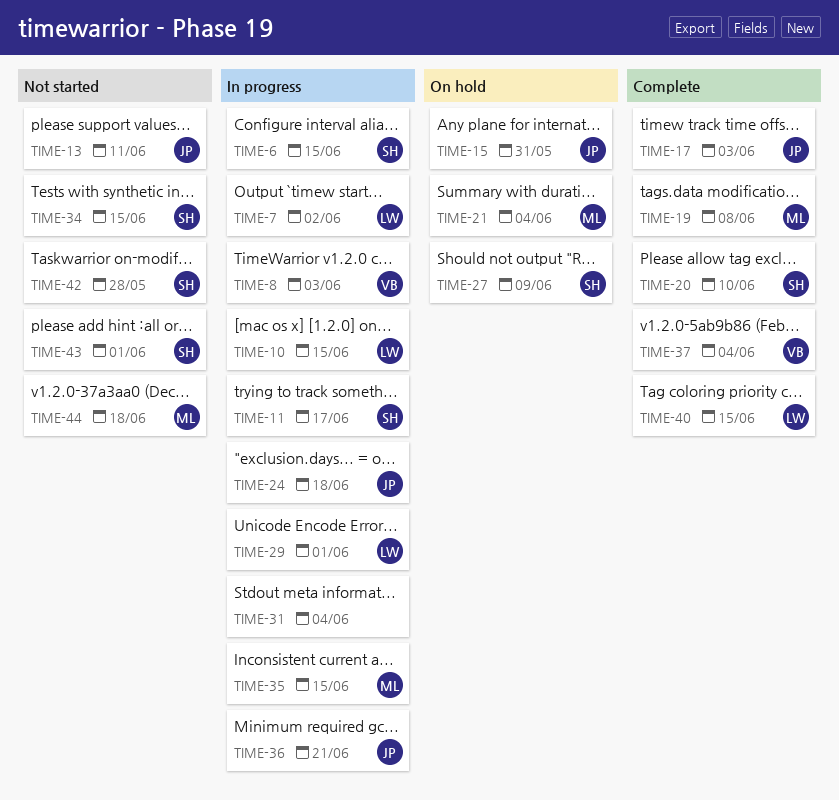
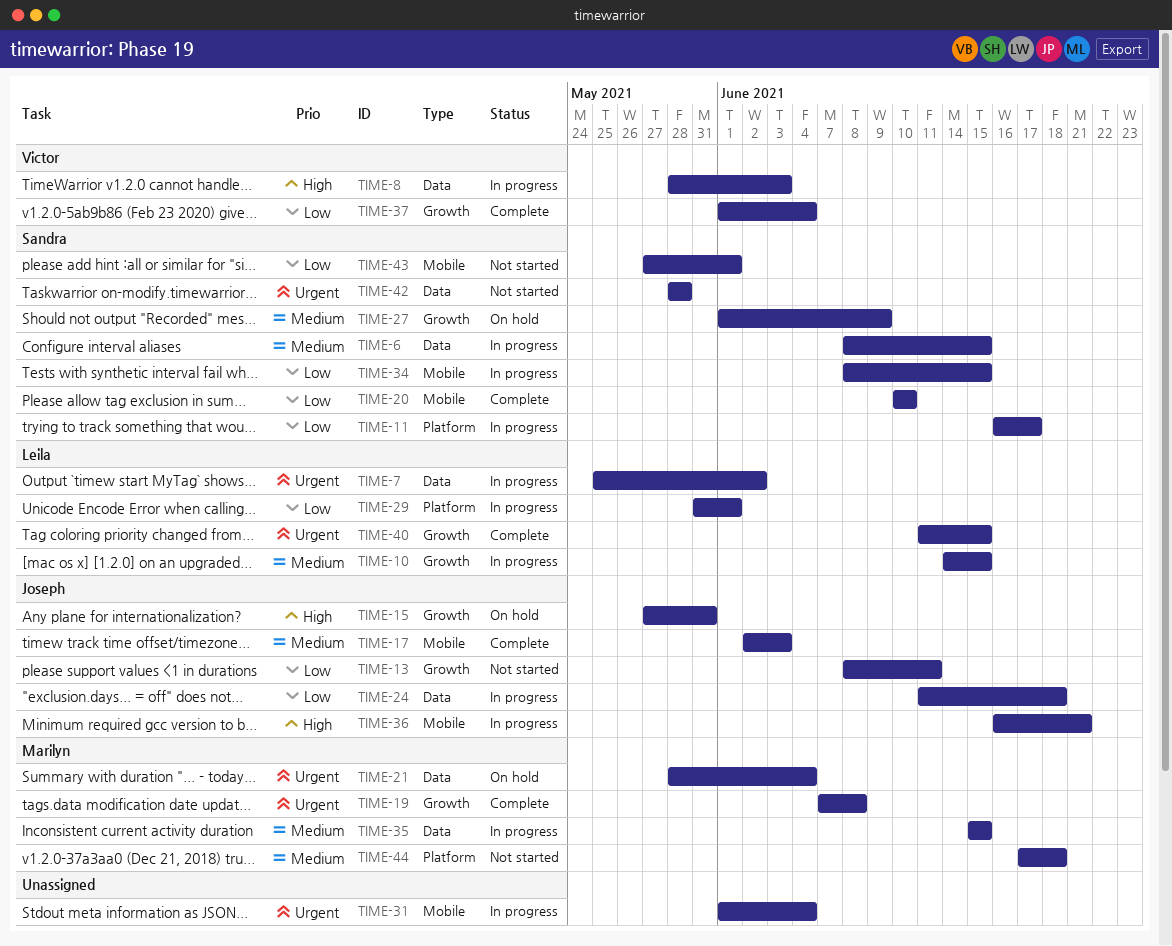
TIME-34, status: Not started -> In progress

